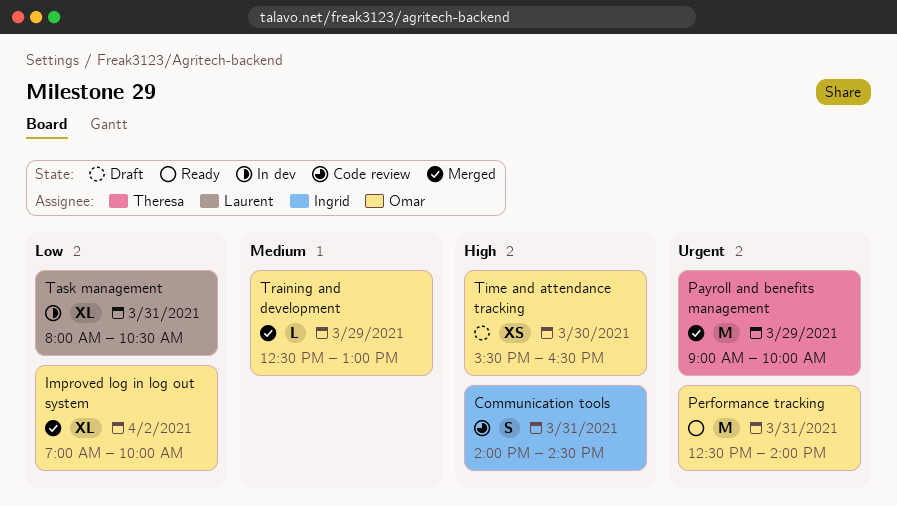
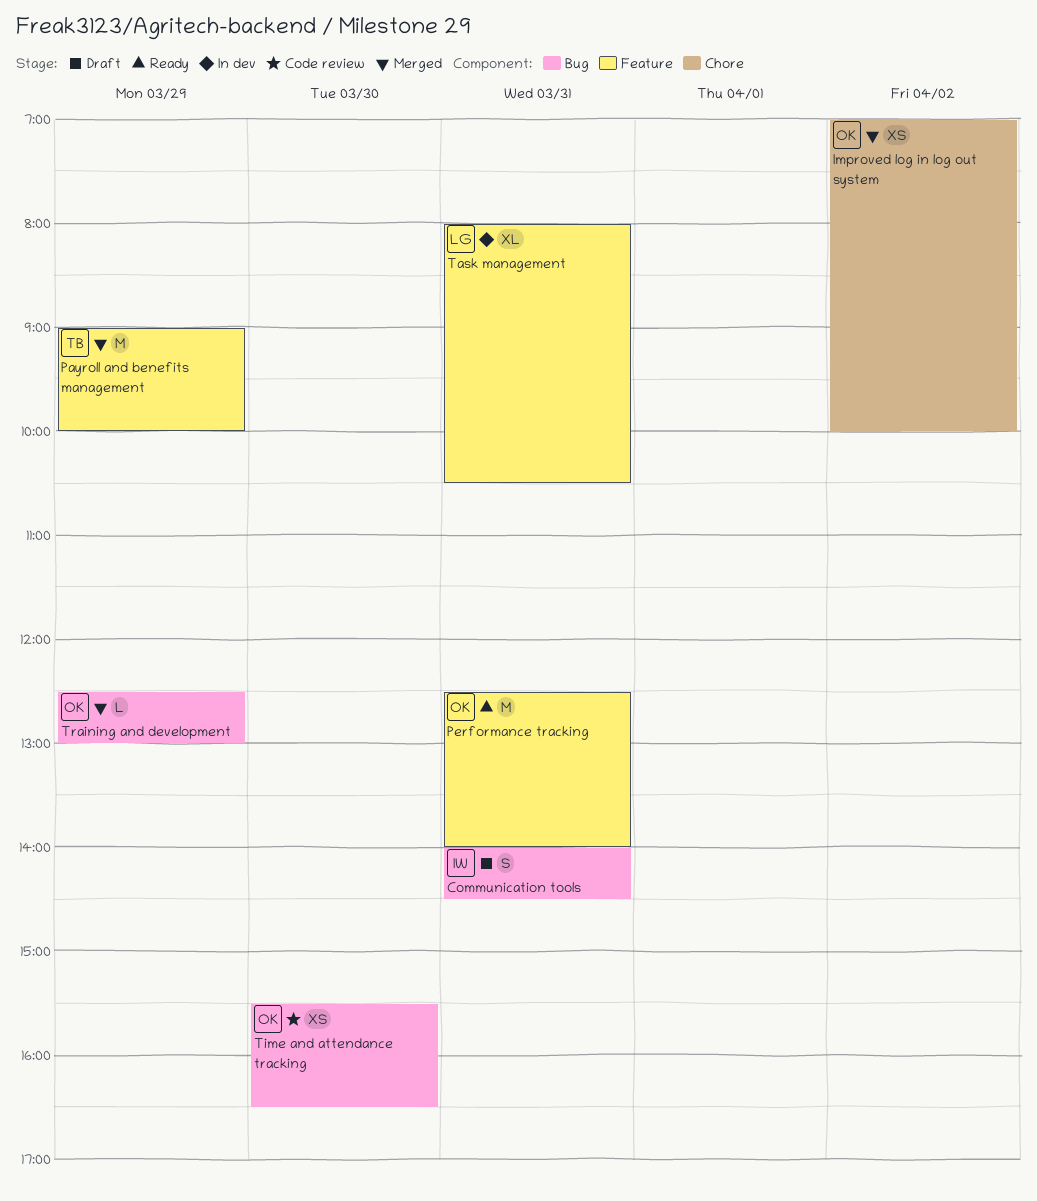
Communication tools, status: Code review -> Draft
Improved log in log out system, estimate: XL -> XS
Time and attendance tracking, status: Draft -> Code review

